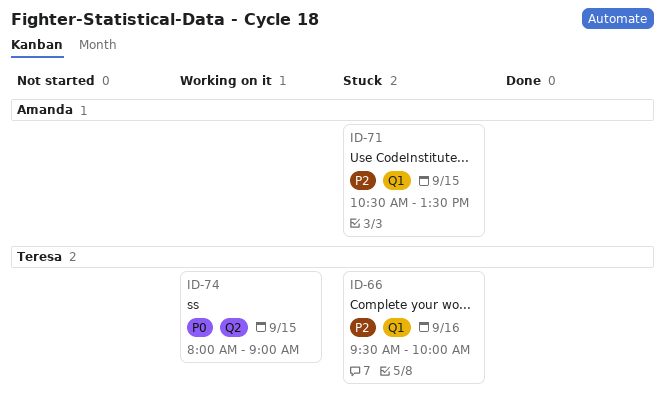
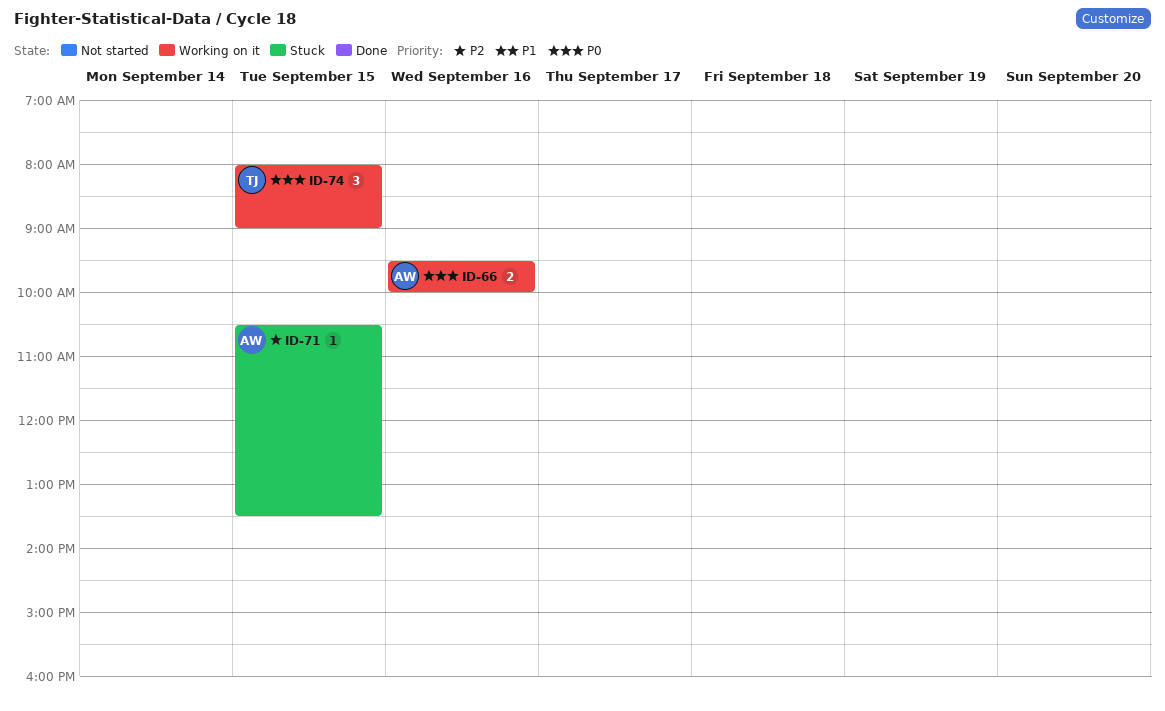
ID-66, status: Stuck -> Working on it
ID-66, owner: Teresa -> Amanda
ID-66, priority: P2 -> P0

